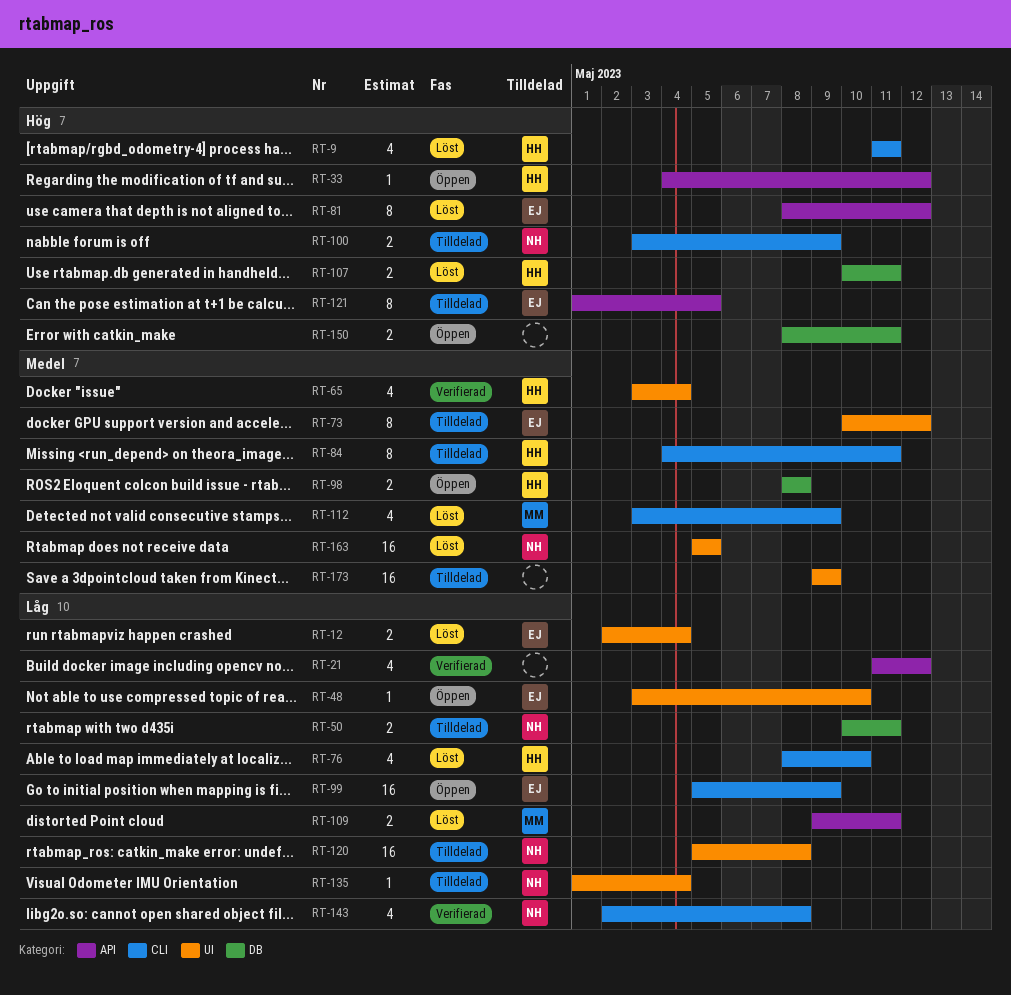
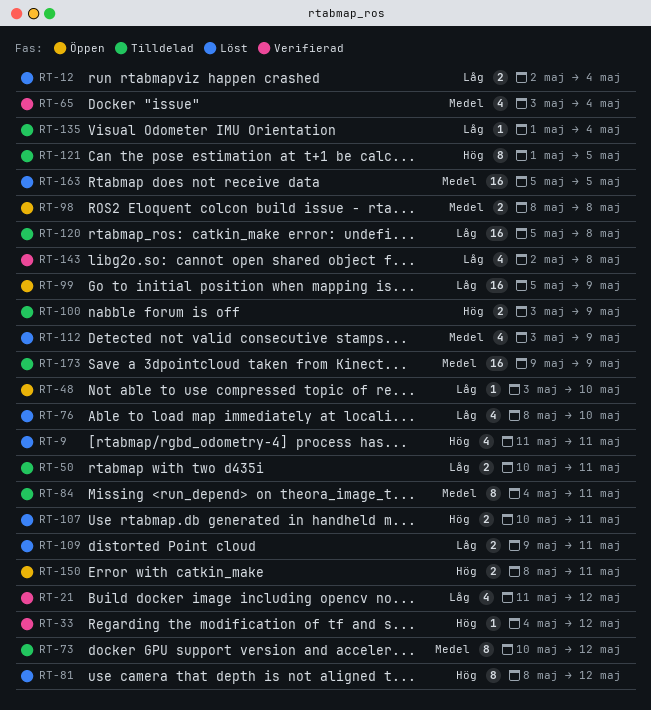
RT-33, status: Öppen -> Verifierad

